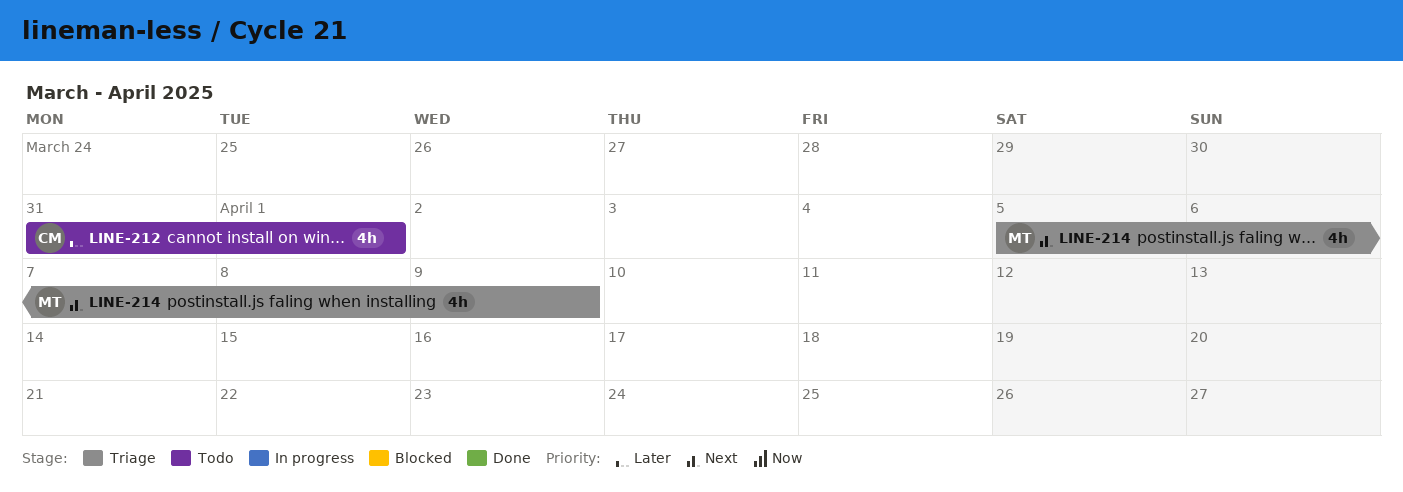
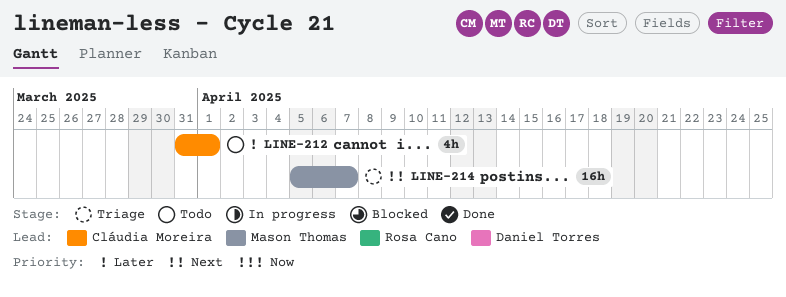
LINE-214, estimate: 4h -> 16h
LINE-214, due: Apr 9 -> Apr 7

